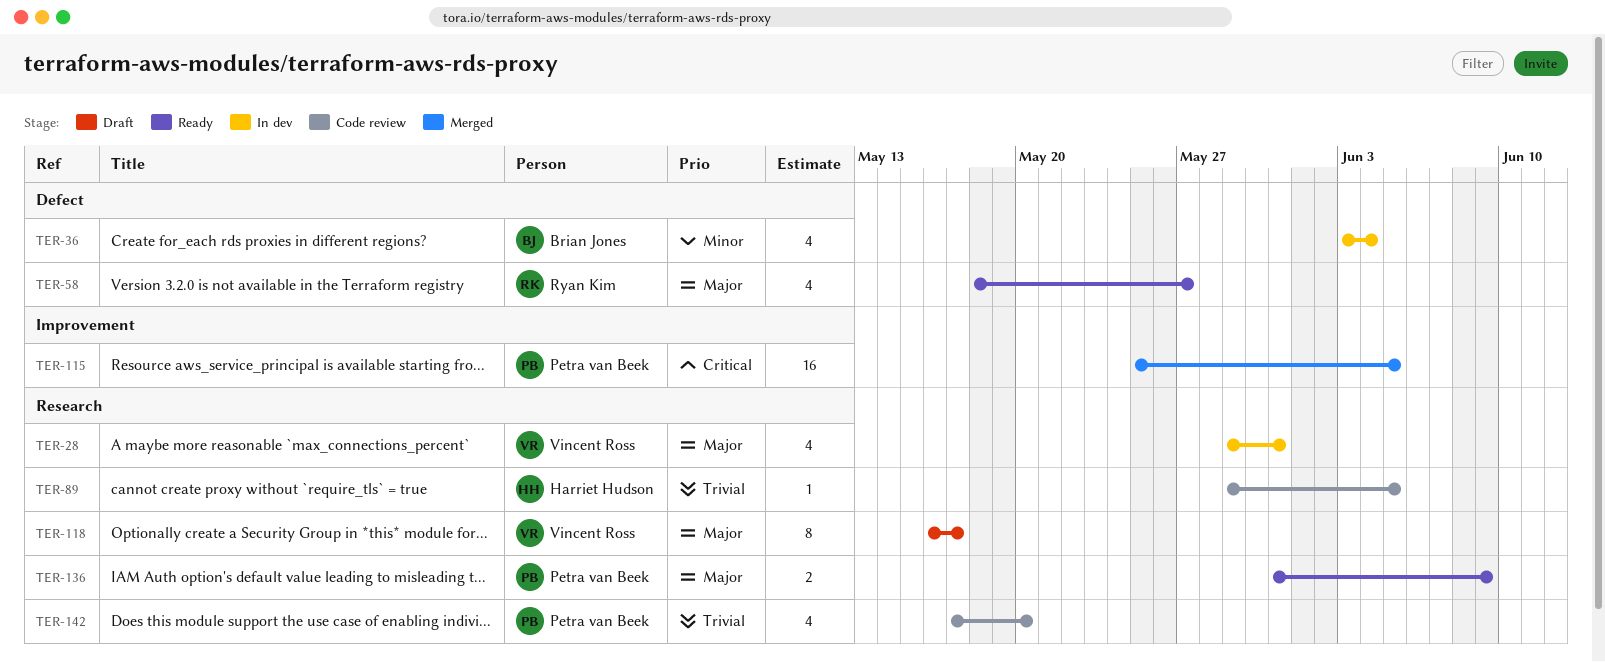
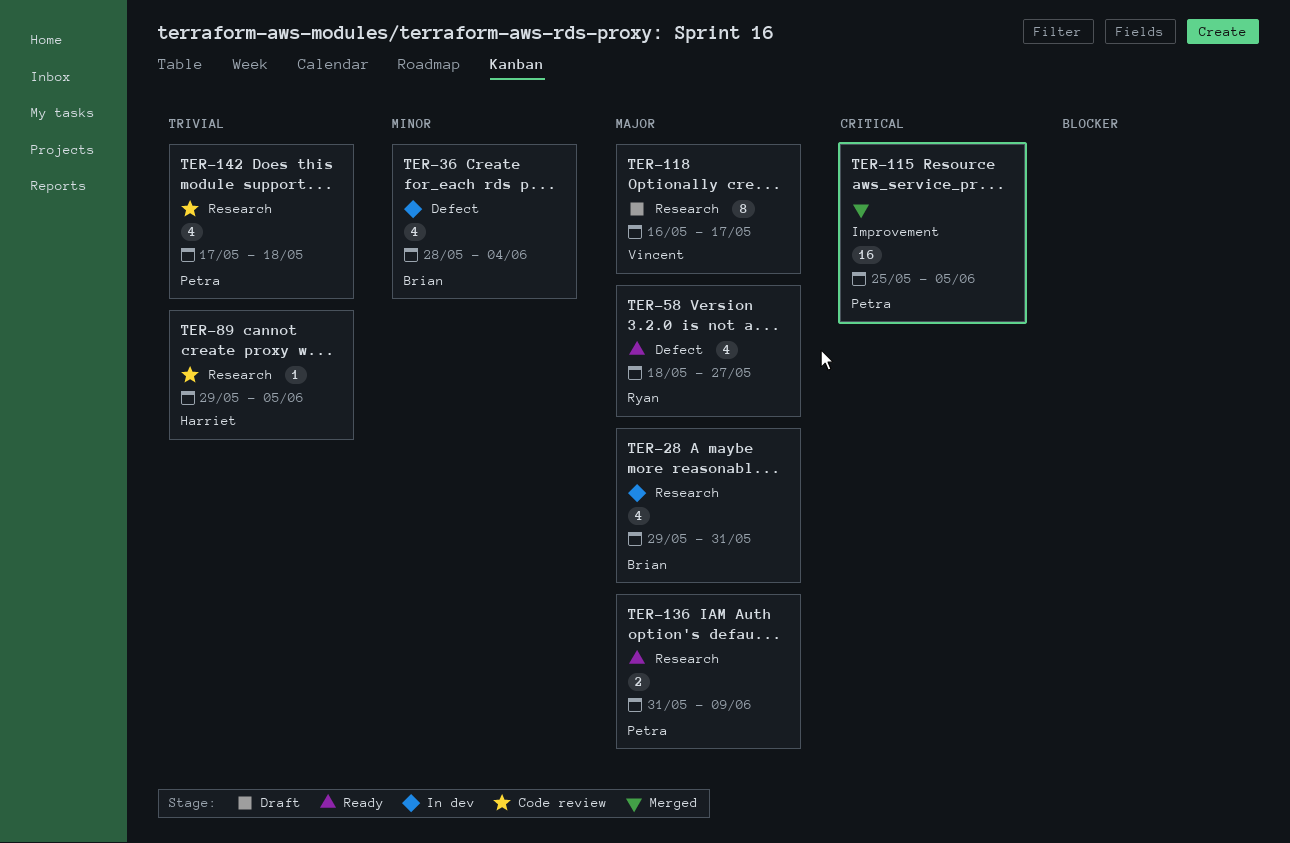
TER-28, owner: Vincent Ross -> Brian Jones
TER-36, start: Jun 3 -> May 28
TER-142, due: May 20 -> May 18

